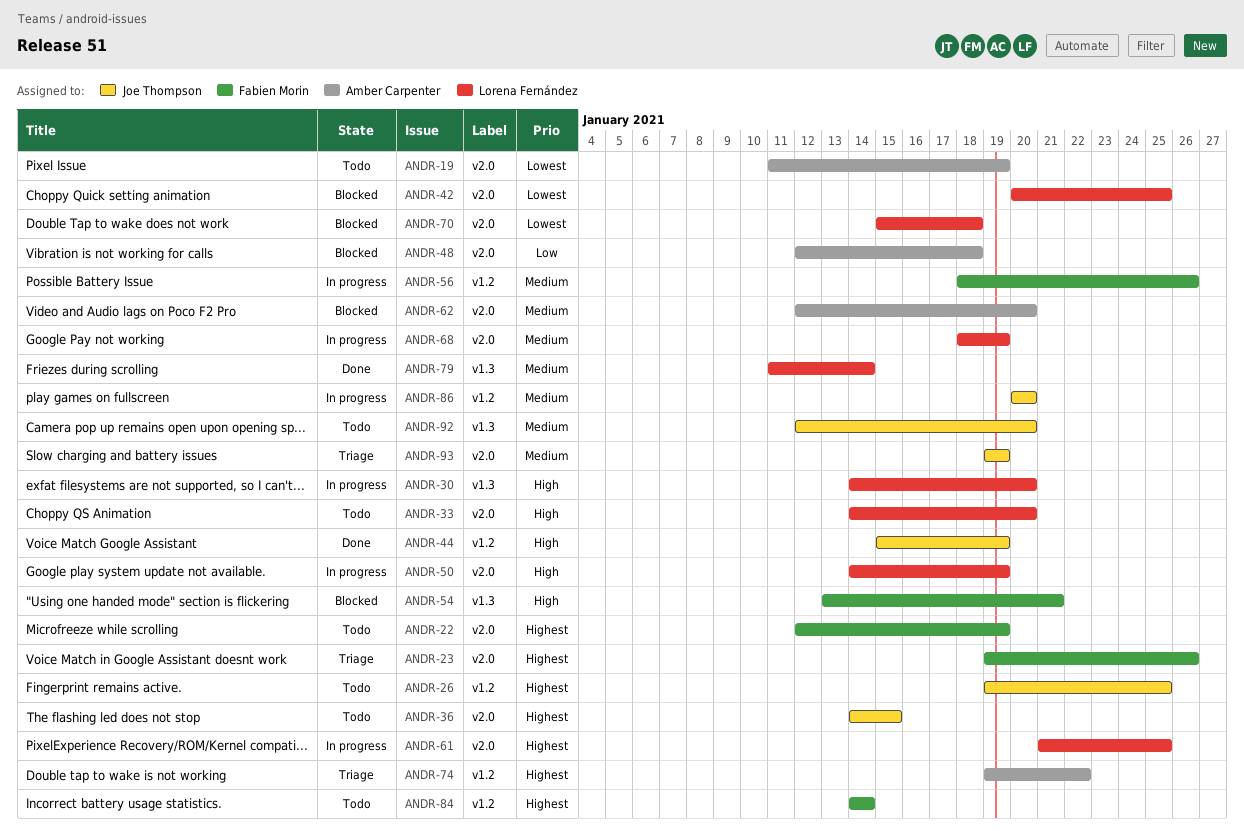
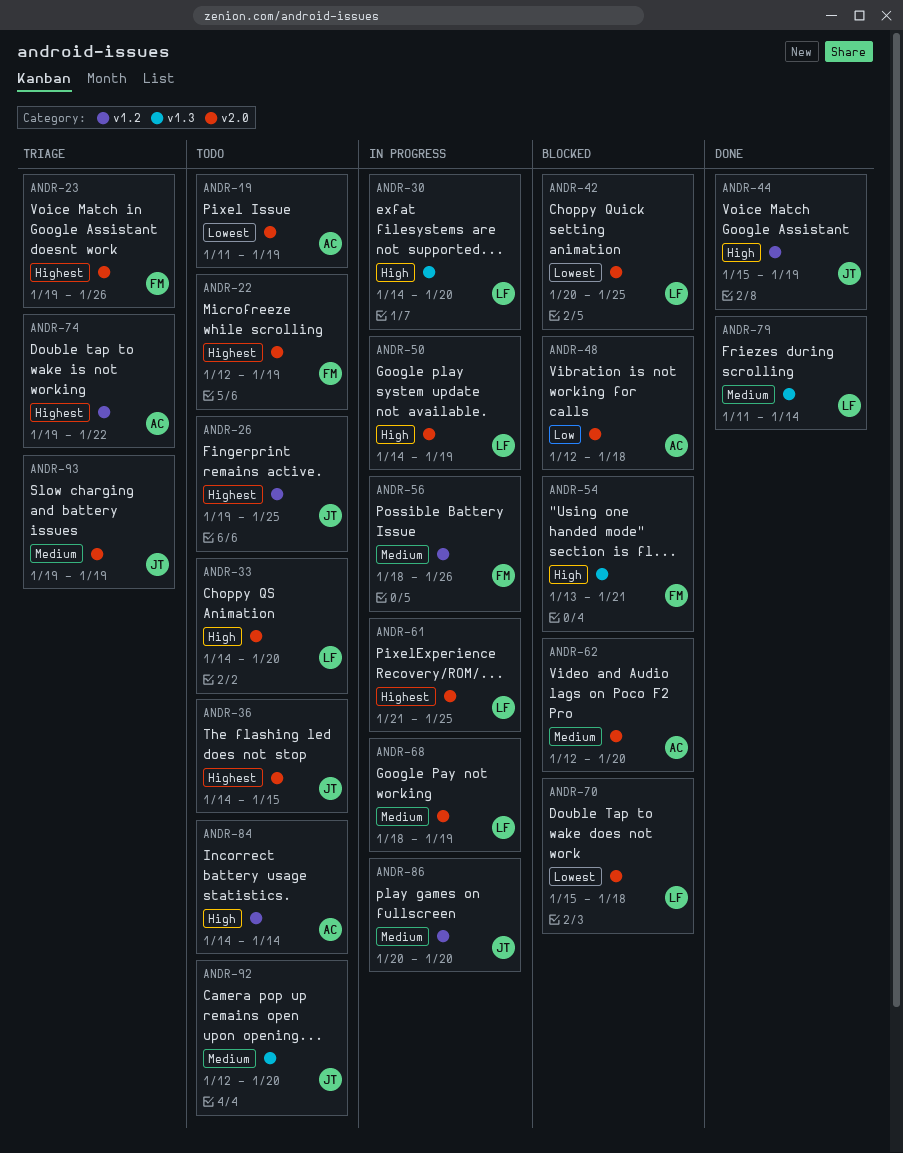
ANDR-84, owner: Fabien Morin -> Amber Carpenter
ANDR-84, priority: Highest -> High

